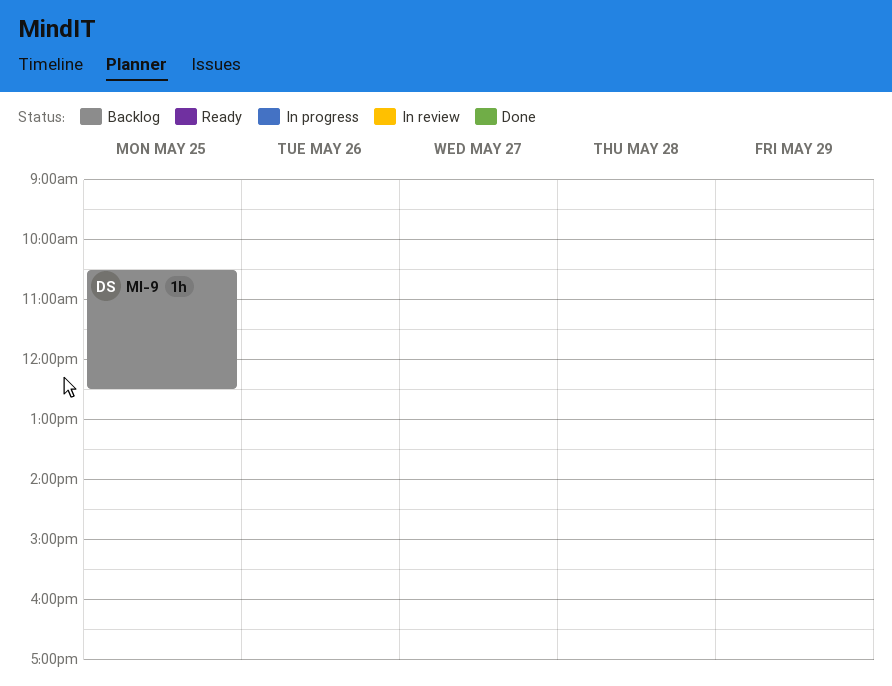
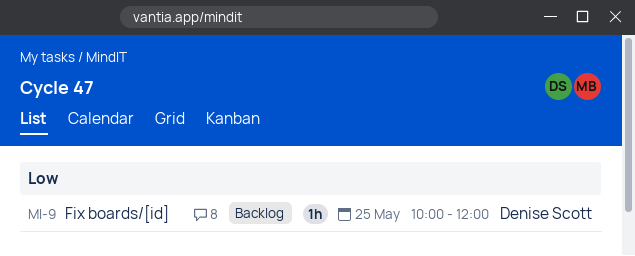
MI-9, begins: 10:30 -> 10:00
MI-9, ends: 12:30 -> 12:00

